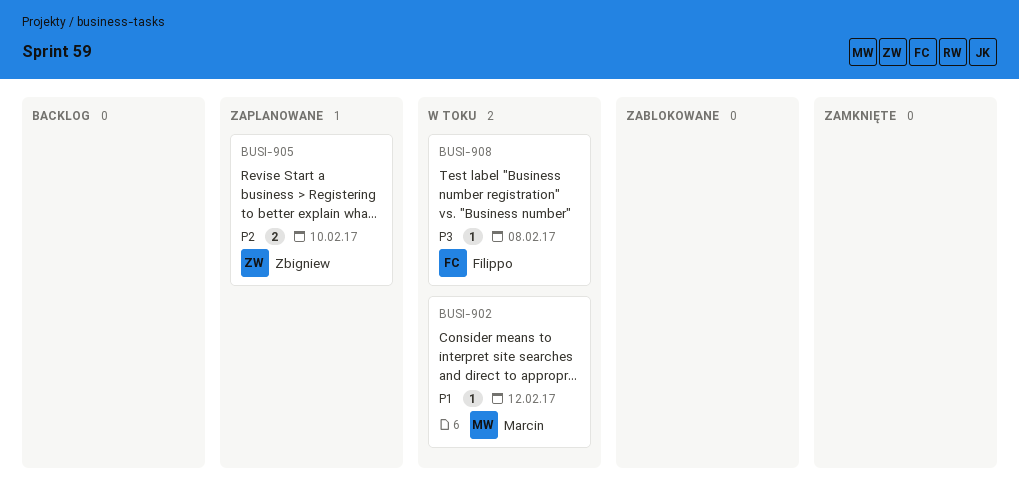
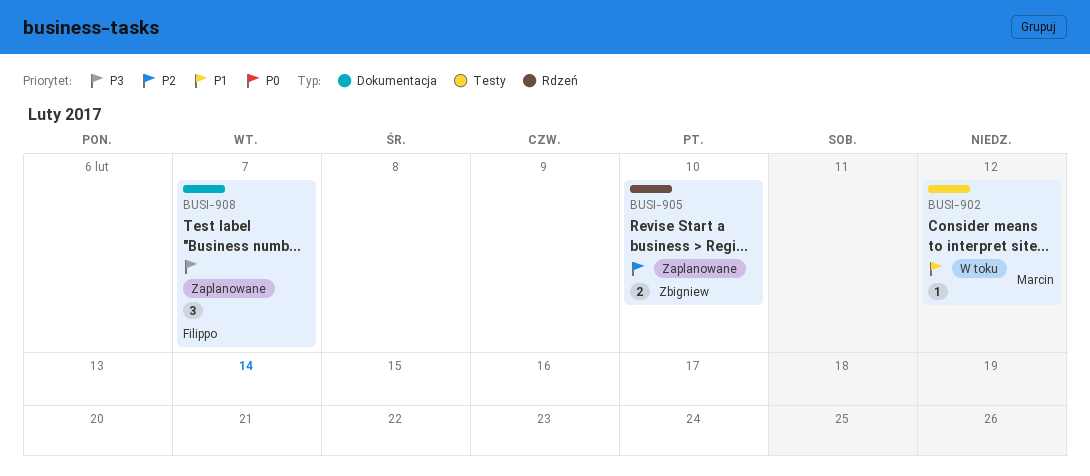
BUSI-908, status: W toku -> Zaplanowane
BUSI-908, estimate: 1 -> 3
BUSI-908, due: Feb 8 -> Feb 7

